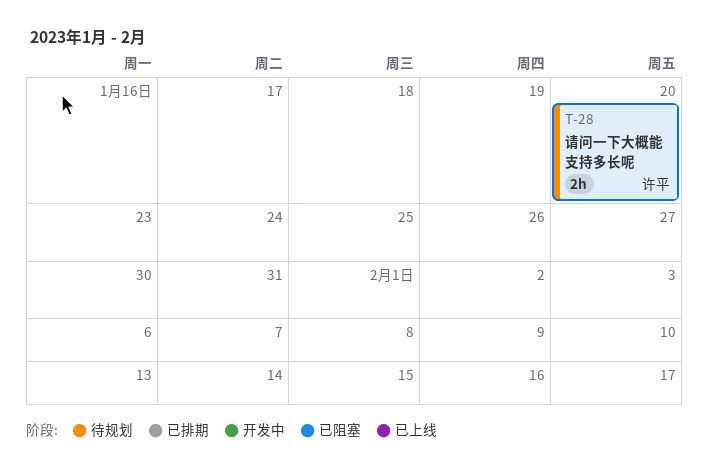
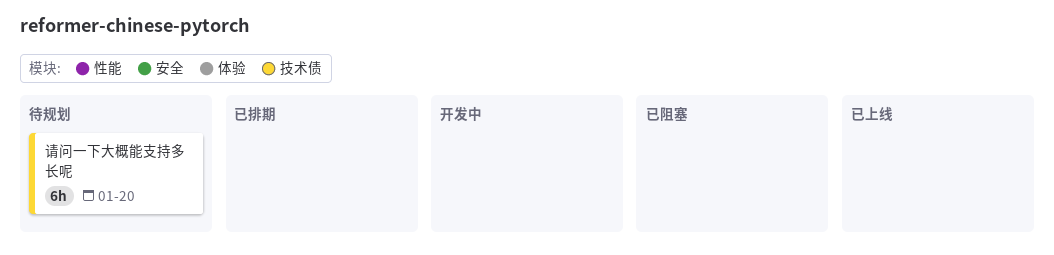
请问一下大概能支持多长呢, estimate: 2h -> 6h

